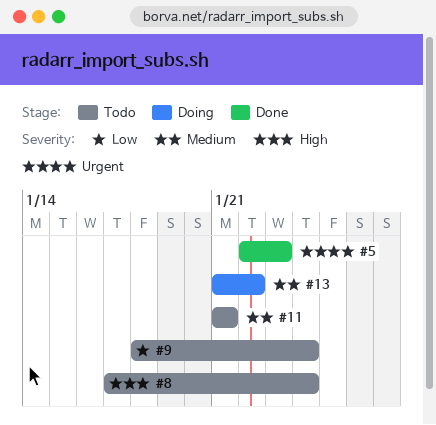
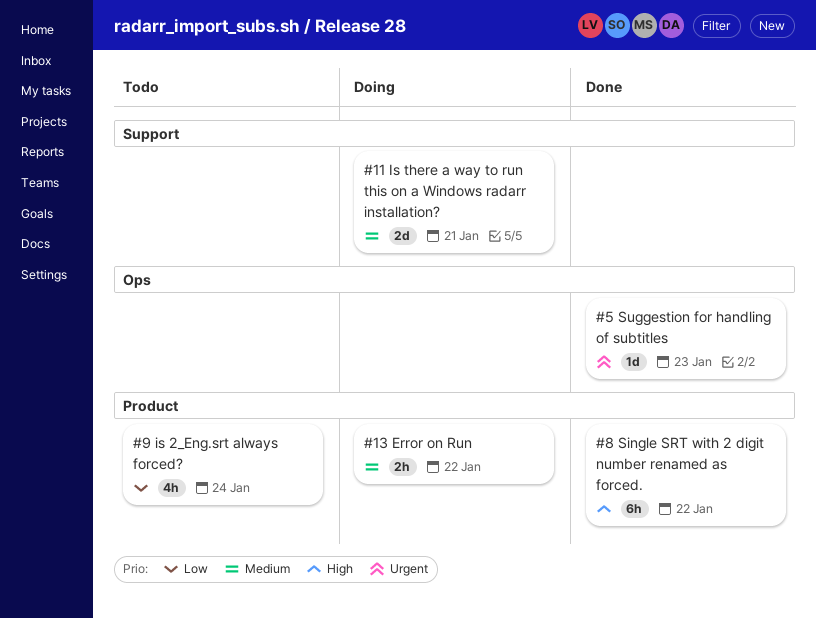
#8, status: Todo -> Done
#8, due: Jan 24 -> Jan 22
#11, status: Todo -> Doing

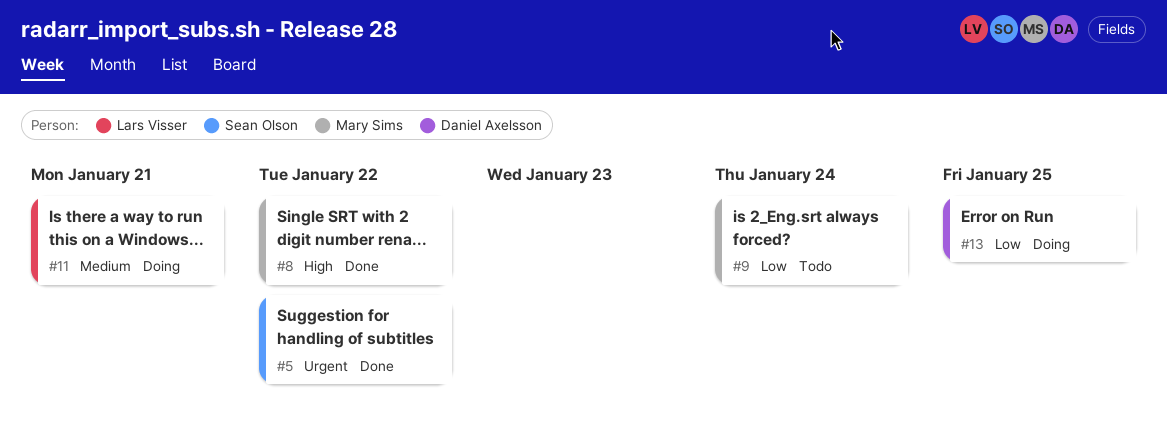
#5, due: Jan 23 -> Jan 22
#13, priority: Medium -> Low
#13, due: Jan 22 -> Jan 25

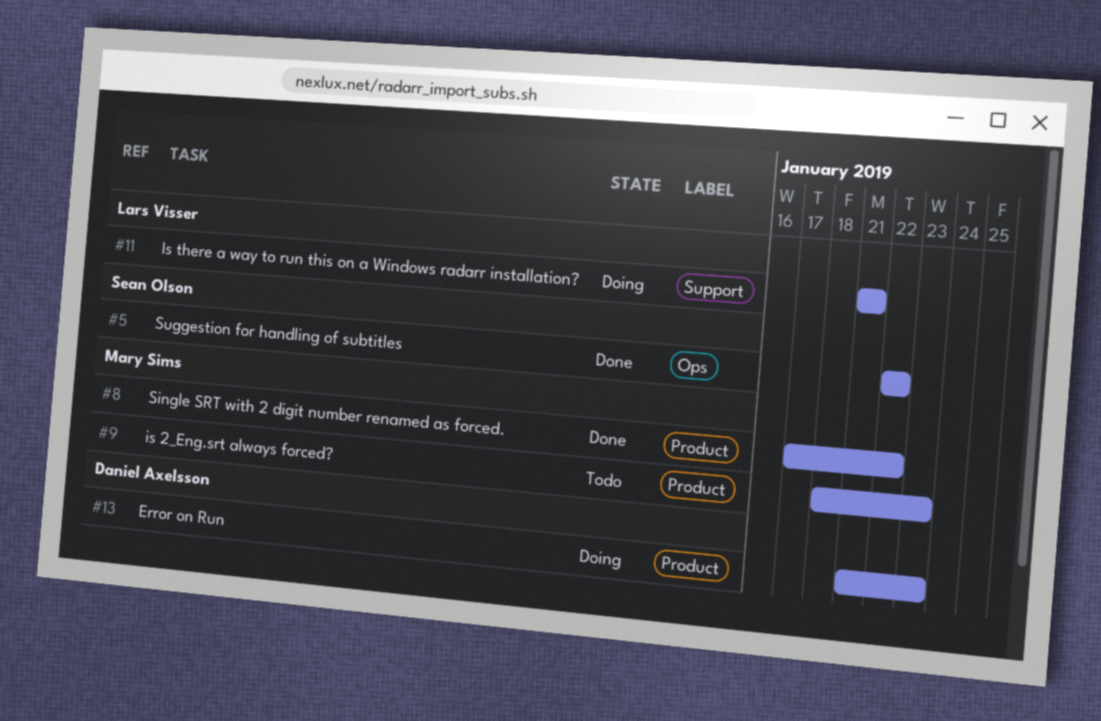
#9, due: Jan 24 -> Jan 23
#13, due: Jan 25 -> Jan 23

